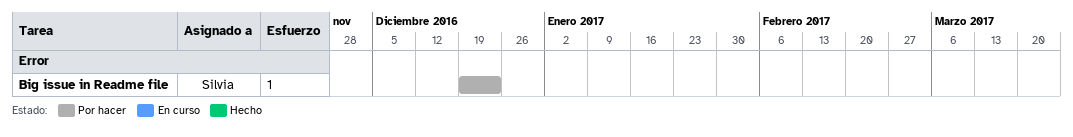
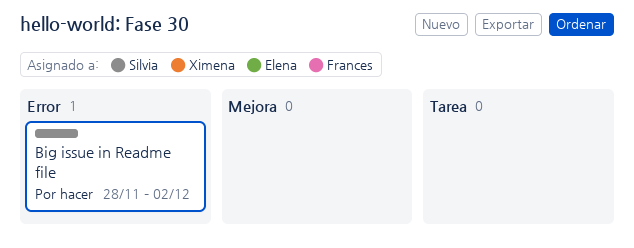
Big issue in Readme file, start: Dec 19 -> Nov 28
Big issue in Readme file, due: Dec 23 -> Dec 2

